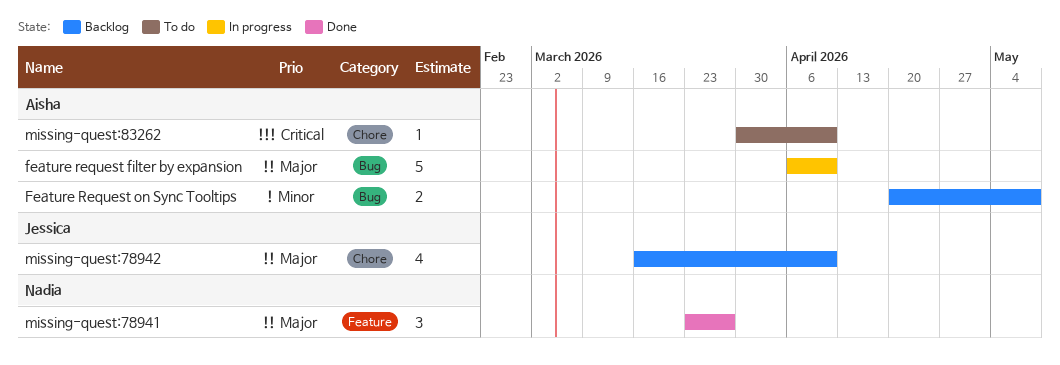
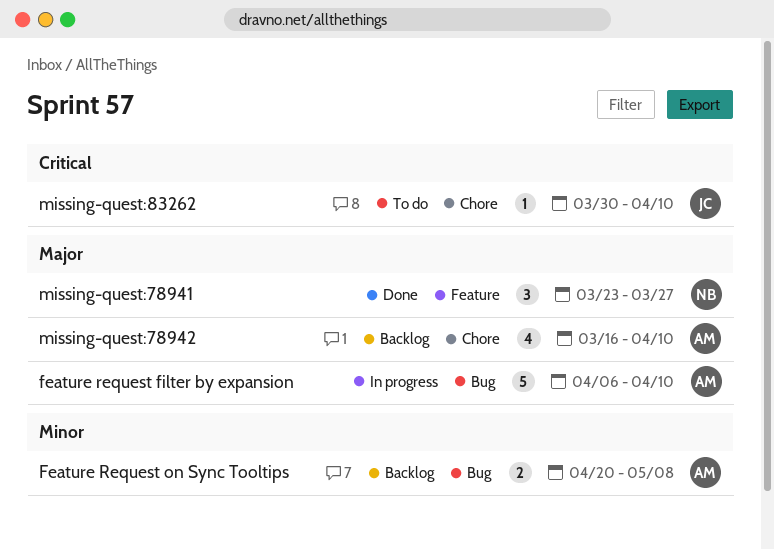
missing-quest:78942, owner: Jessica -> Aisha
missing-quest:83262, owner: Aisha -> Jessica

